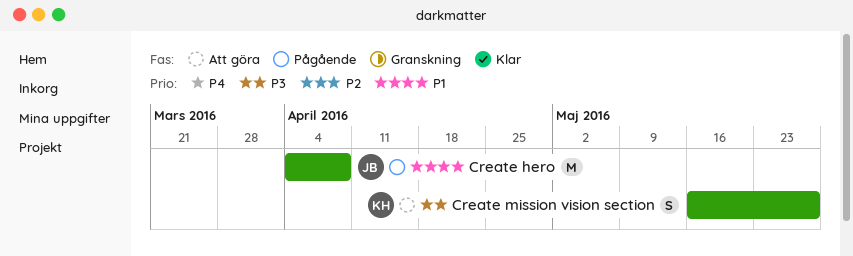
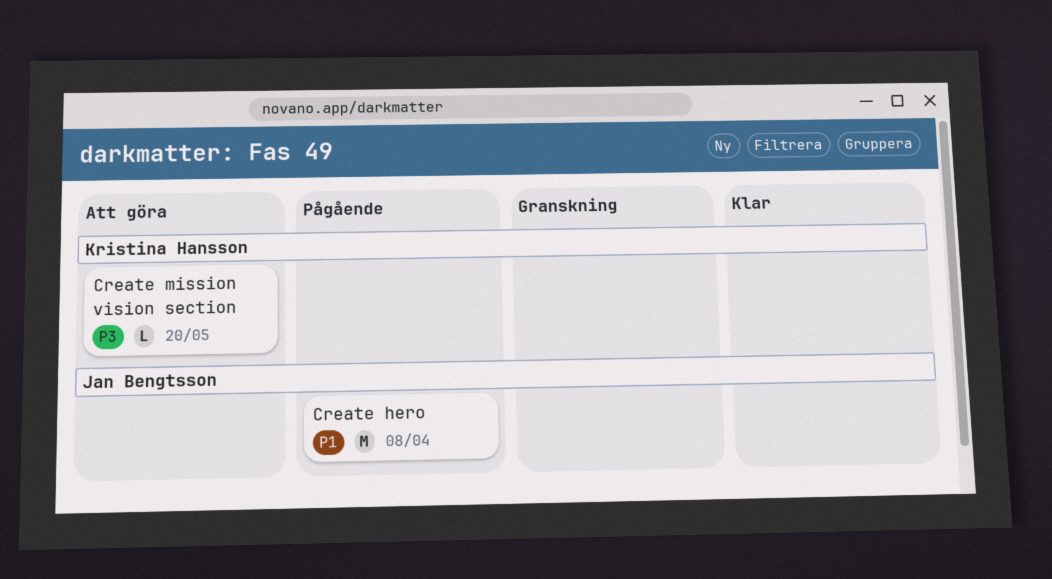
Create mission vision section, estimate: S -> L
Create mission vision section, due: May 27 -> May 20

